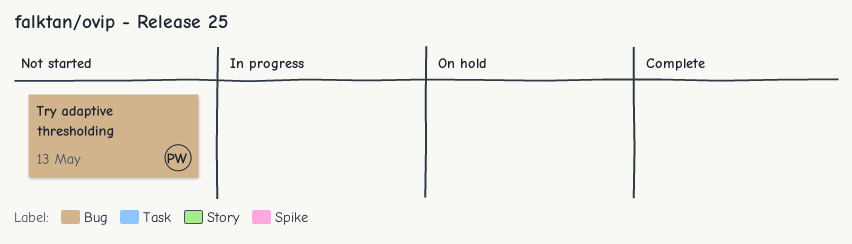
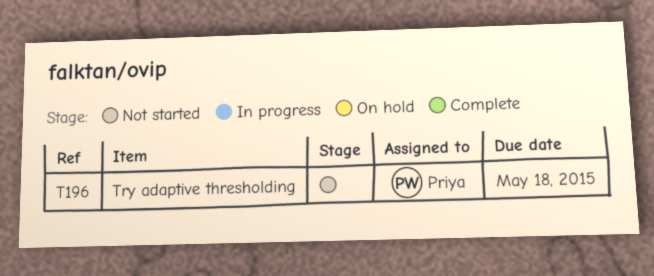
Try adaptive thresholding, due: May 13 -> May 18

